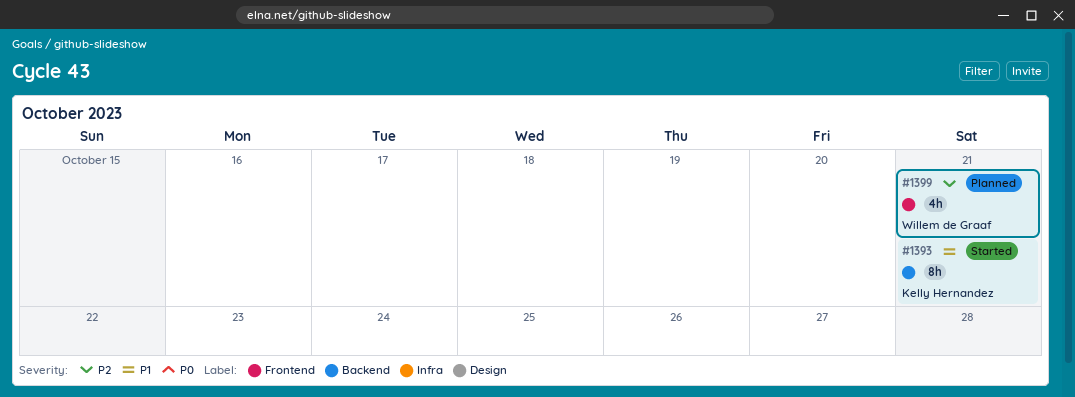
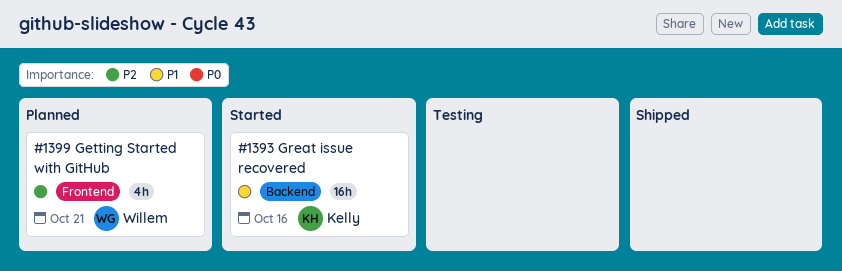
#1393, estimate: 8h -> 16h
#1393, due: Oct 21 -> Oct 16

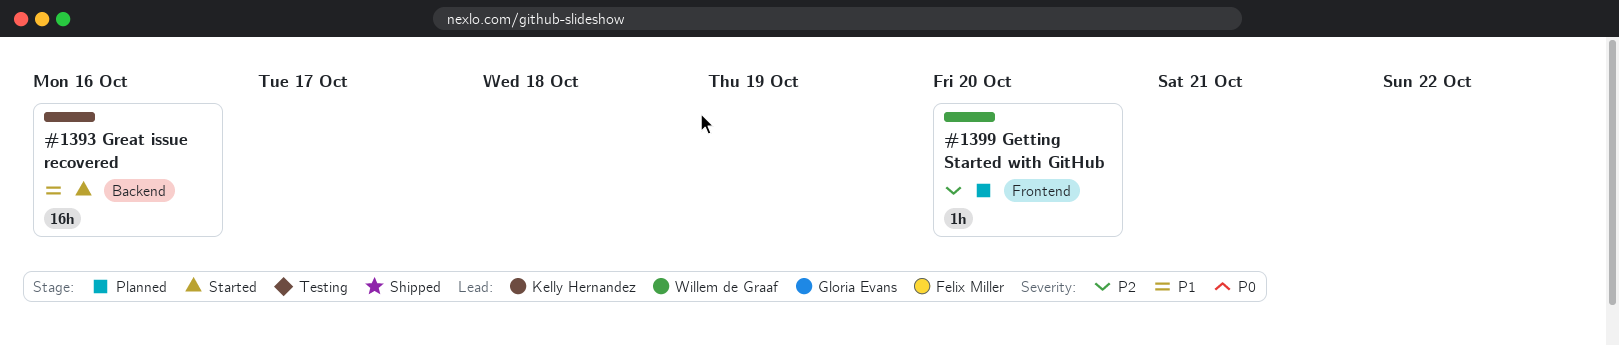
#1399, estimate: 4h -> 1h
#1399, due: Oct 21 -> Oct 20

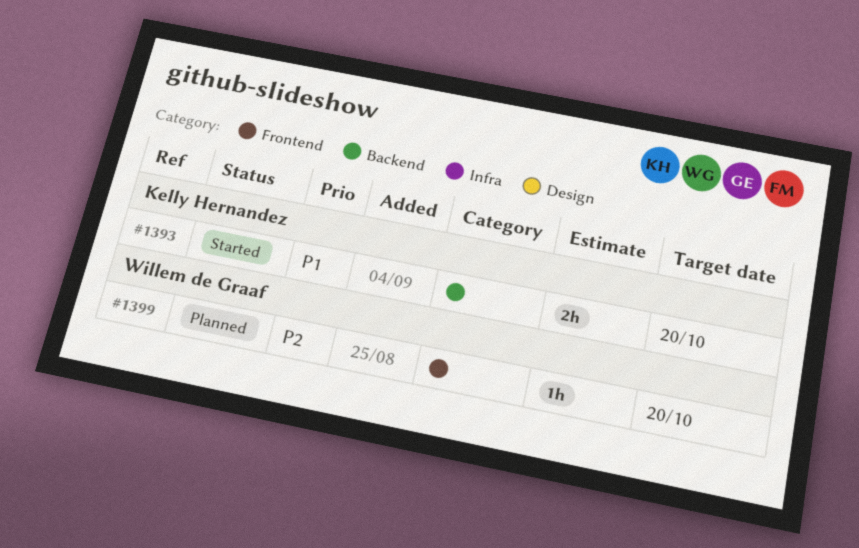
#1393, estimate: 16h -> 2h
#1393, due: Oct 16 -> Oct 20

